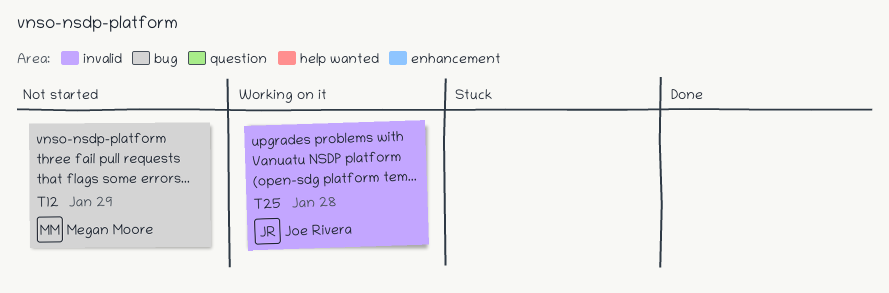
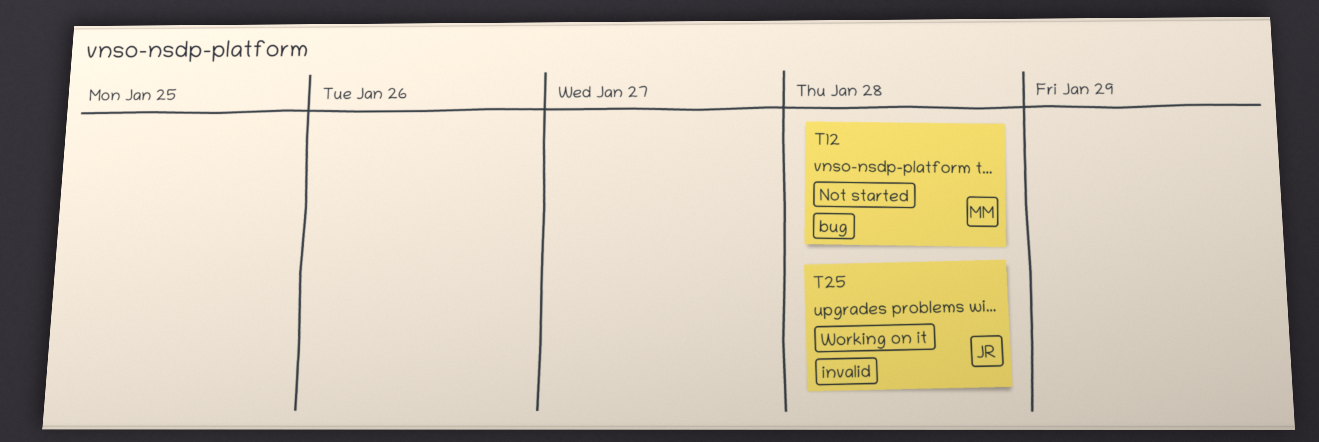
T12, due: Jan 29 -> Jan 28

